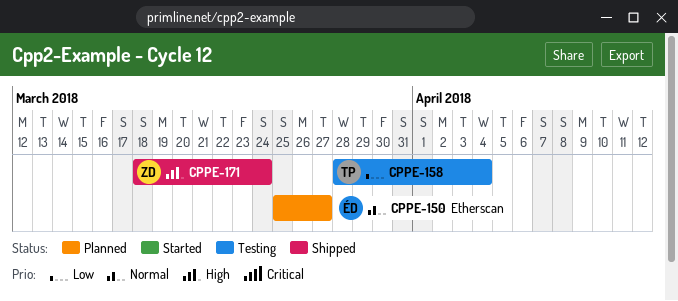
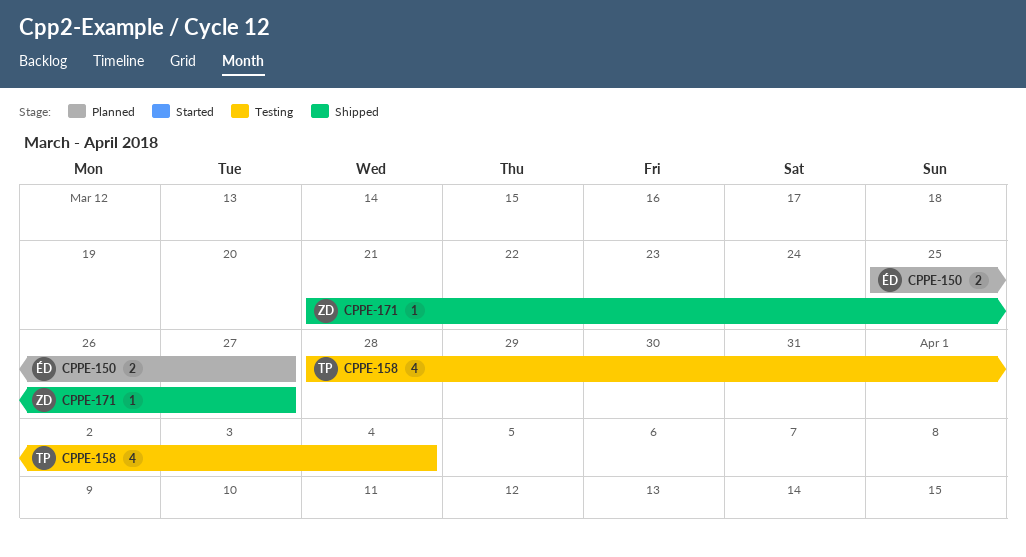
CPPE-171, start: Mar 18 -> Mar 21
CPPE-171, due: Mar 24 -> Mar 27

